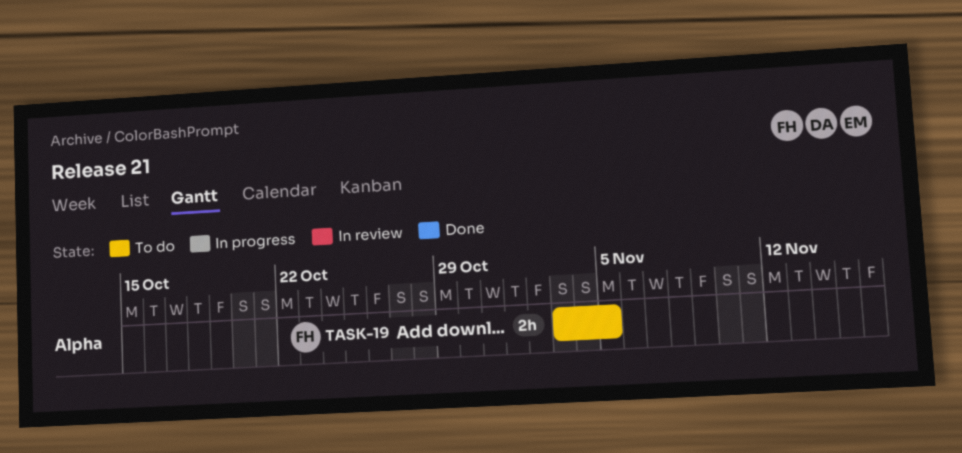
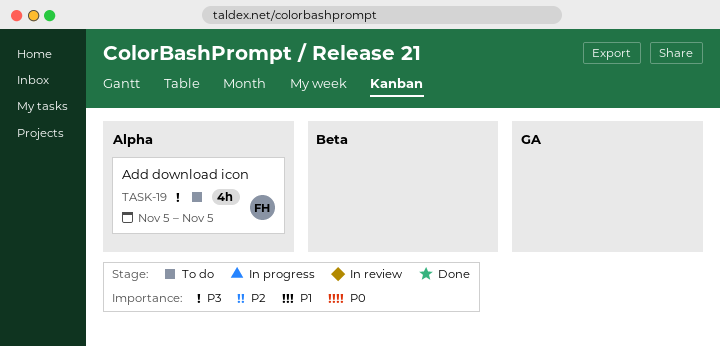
TASK-19, estimate: 2h -> 4h
TASK-19, start: Nov 3 -> Nov 5

